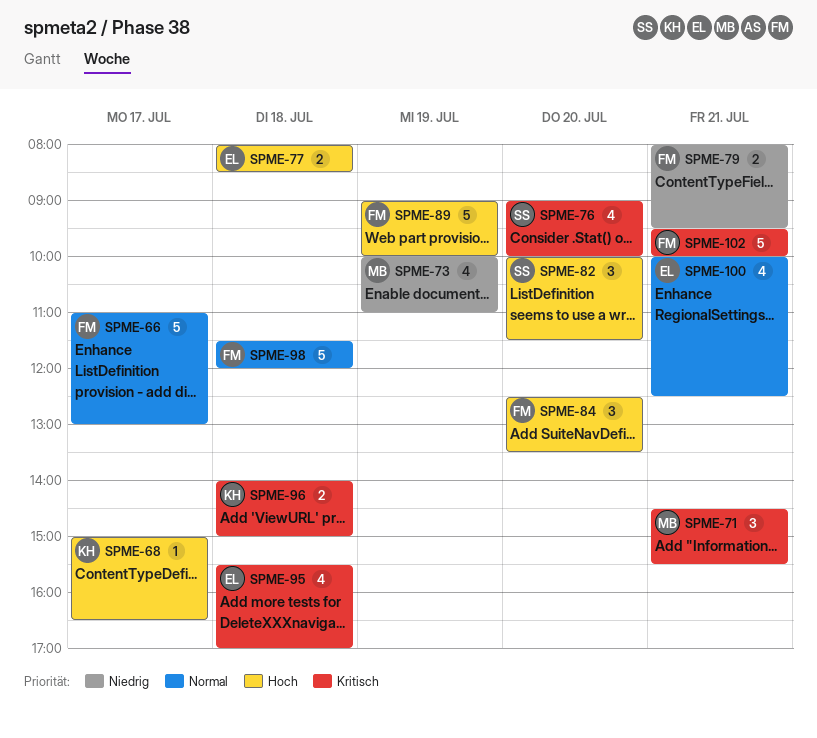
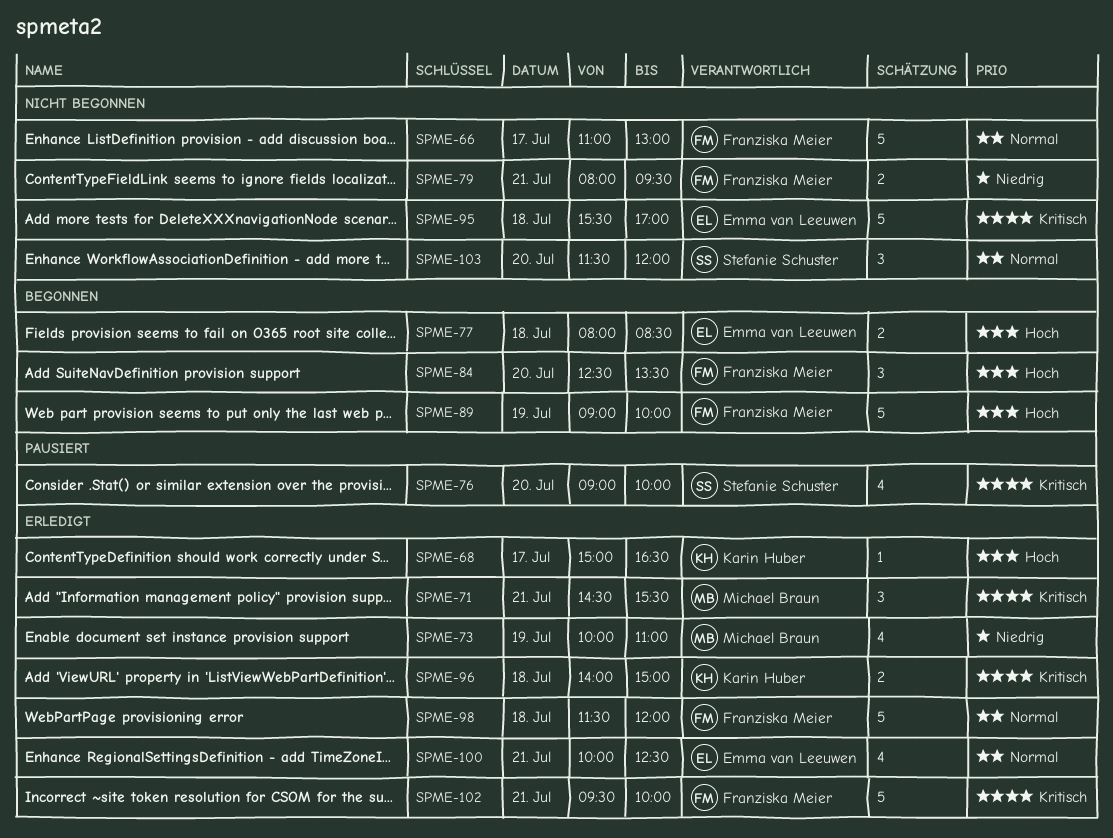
SPME-82: present -> none
SPME-95, estimate: 4 -> 5
SPME-103: none -> present

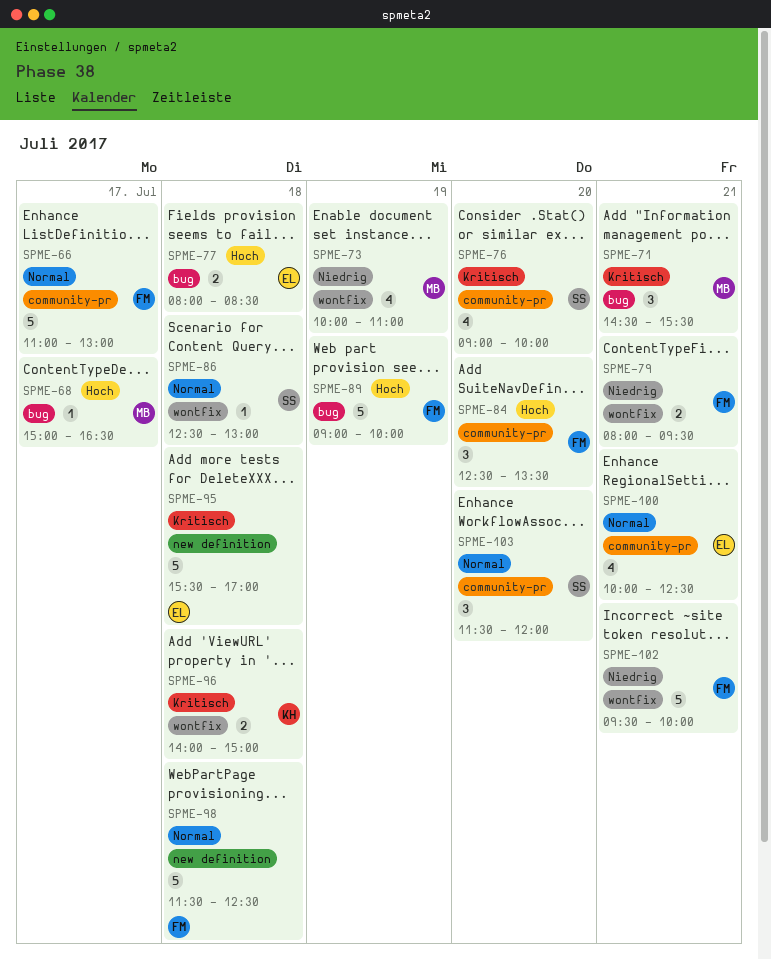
SPME-68, owner: Karin Huber -> Michael Braun
SPME-86: none -> present
SPME-98, ends: 12:00 -> 12:30
SPME-102, priority: Kritisch -> Niedrig

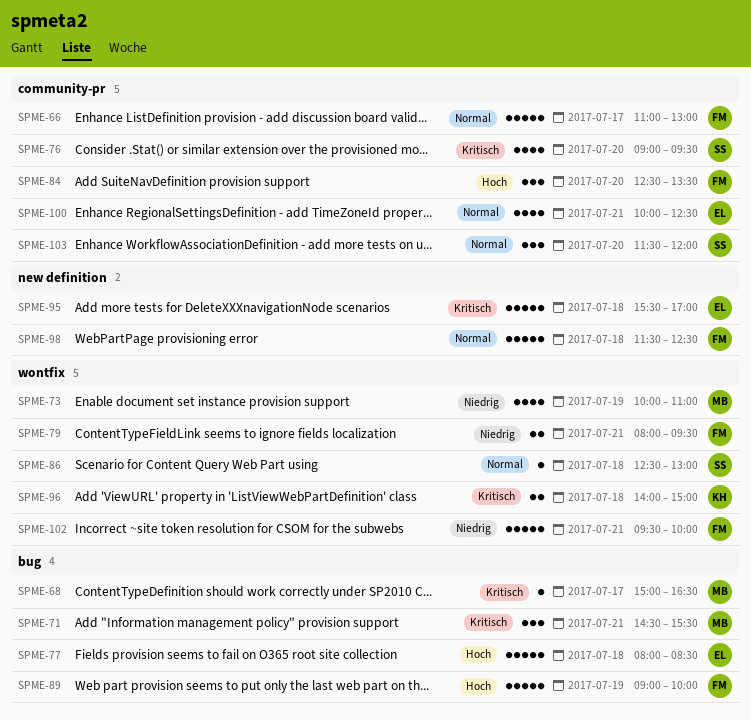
SPME-68, priority: Hoch -> Kritisch
SPME-76, ends: 10:00 -> 09:30
SPME-77, estimate: 2 -> 5

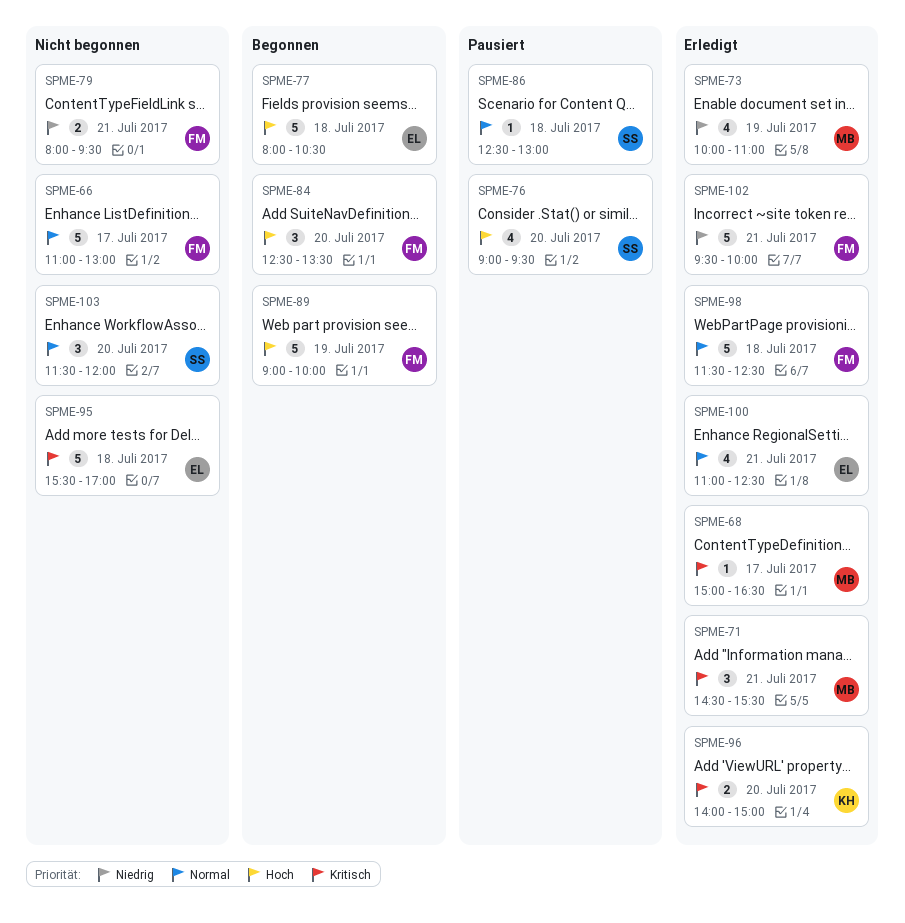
SPME-76, priority: Kritisch -> Hoch
SPME-77, ends: 08:30 -> 10:30
SPME-96, day: Jul 18 -> Jul 20
SPME-100, begins: 10:00 -> 11:00

